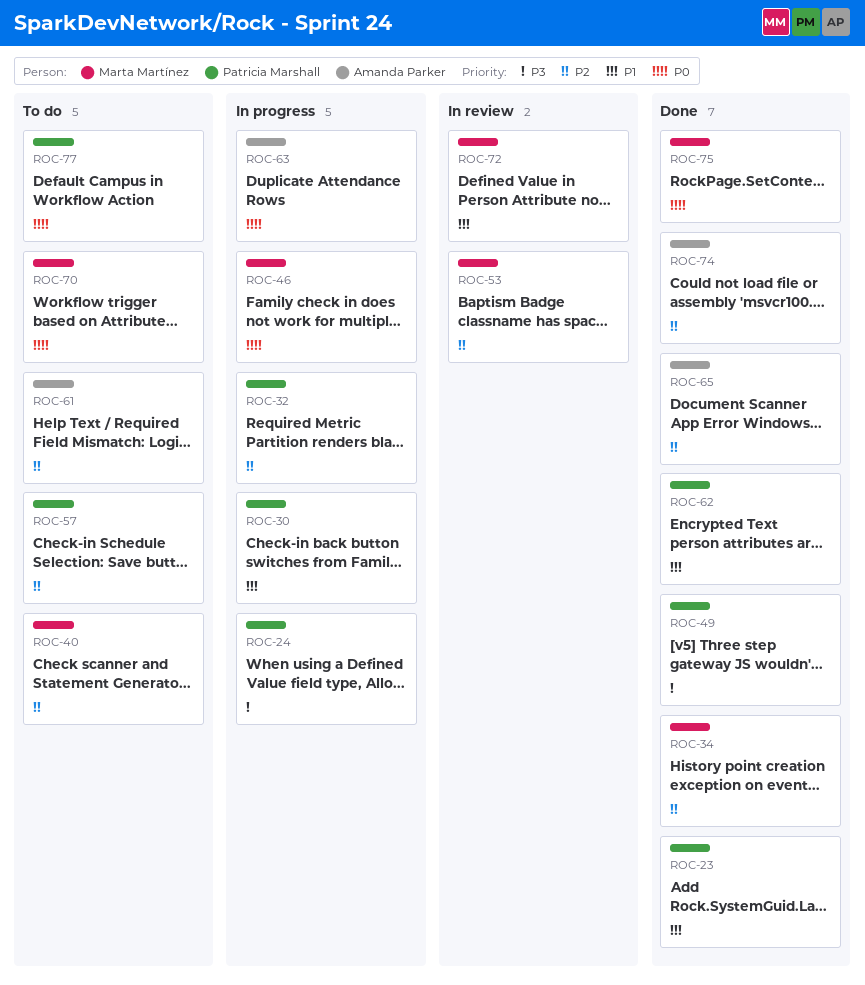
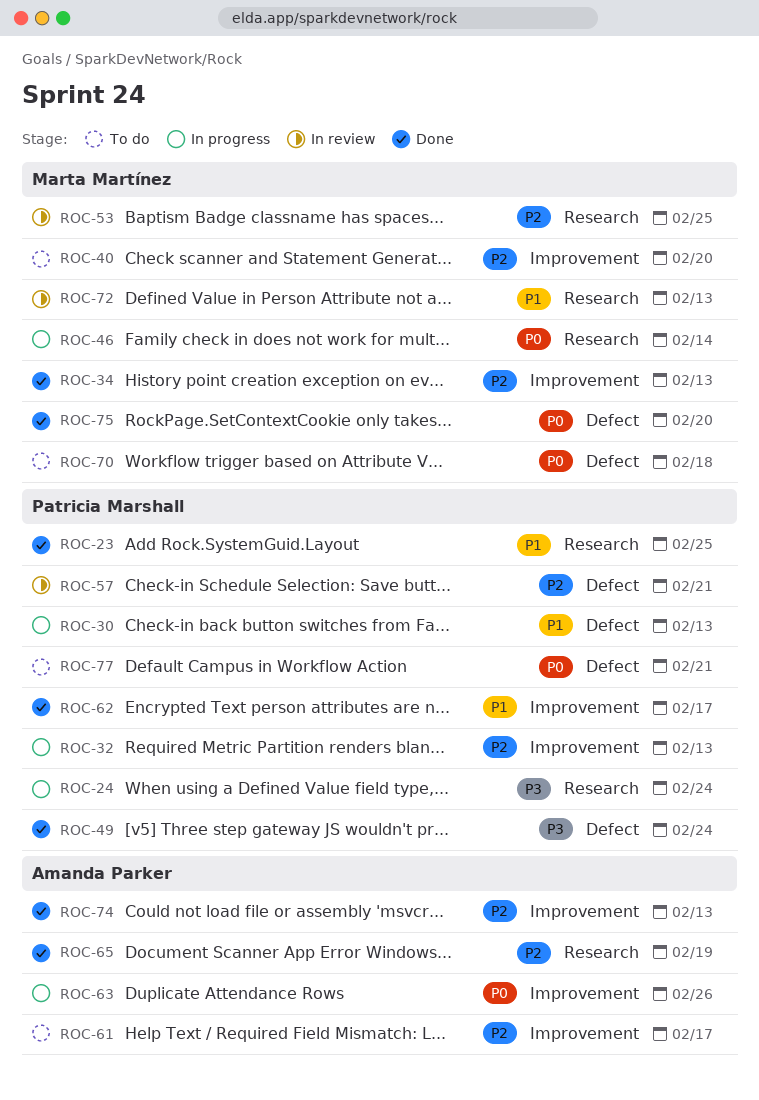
ROC-57, status: To do -> In review

